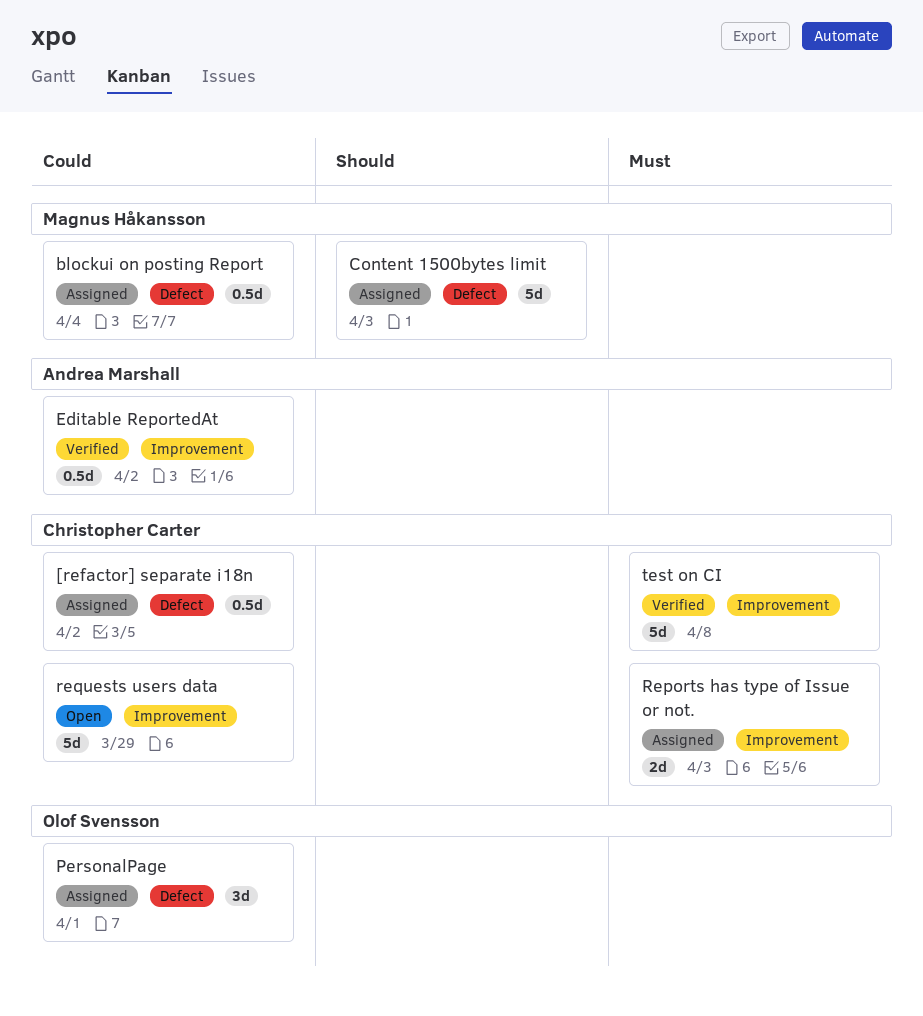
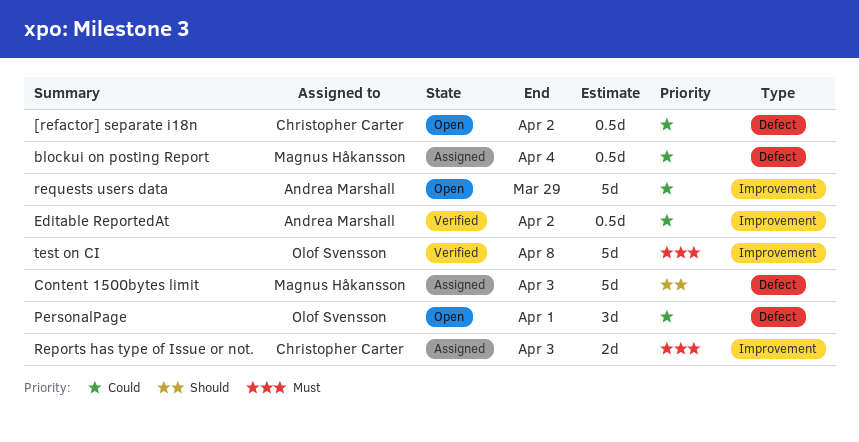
[refactor] separate i18n, status: Assigned -> Open
PersonalPage, status: Assigned -> Open
requests users data, owner: Christopher Carter -> Andrea Marshall
test on CI, owner: Christopher Carter -> Olof Svensson

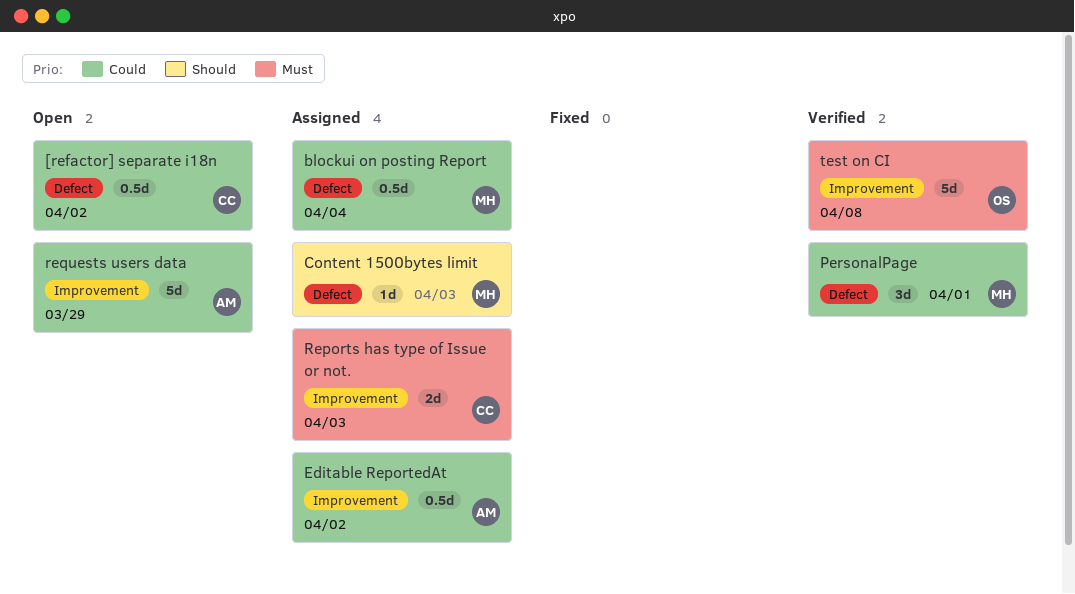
Content 1500bytes limit, estimate: 5d -> 1d
Editable ReportedAt, status: Verified -> Assigned
PersonalPage, status: Open -> Verified
PersonalPage, owner: Olof Svensson -> Magnus Håkansson

